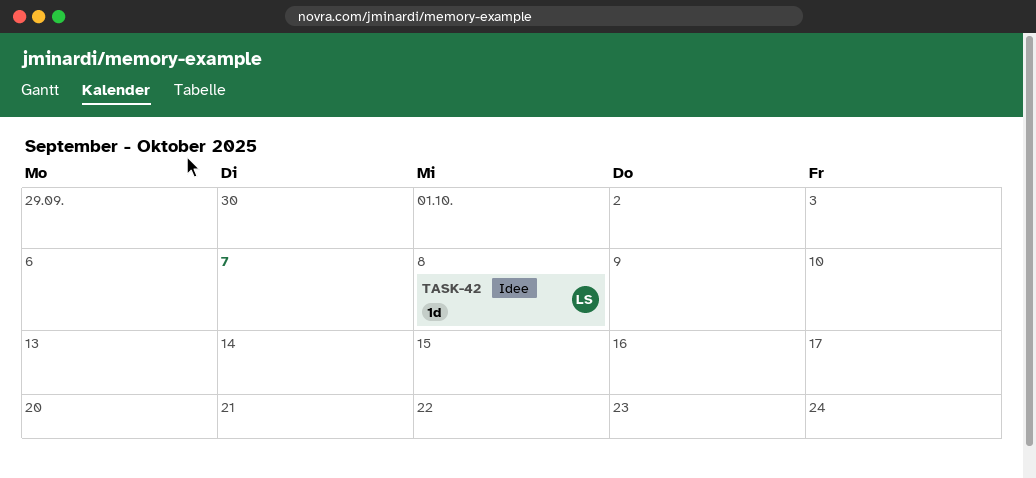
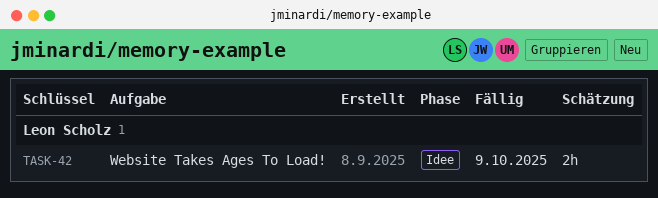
TASK-42, estimate: 1d -> 2h
TASK-42, due: Oct 8 -> Oct 9

